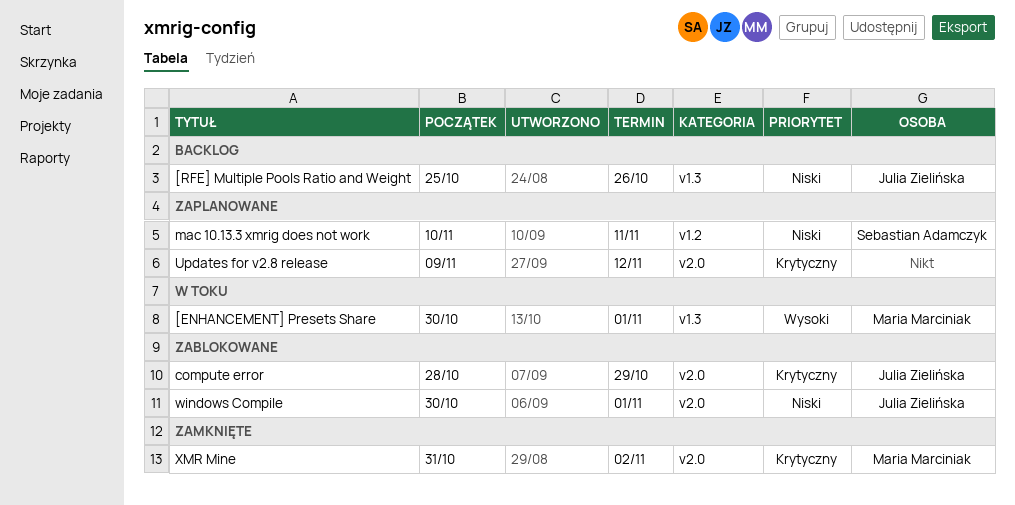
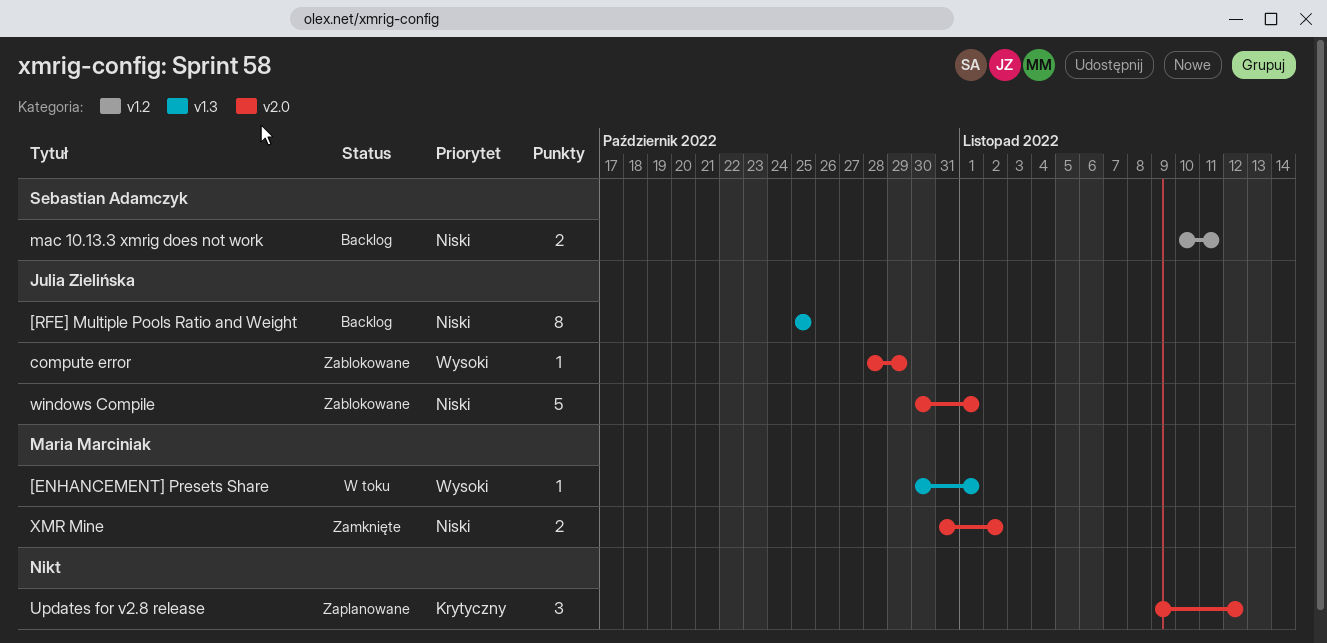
[RFE] Multiple Pools Ratio and Weight, due: Oct 26 -> Oct 25
compute error, priority: Krytyczny -> Wysoki
mac 10.13.3 xmrig does not work, status: Zaplanowane -> Backlog
XMR Mine, priority: Krytyczny -> Niski

